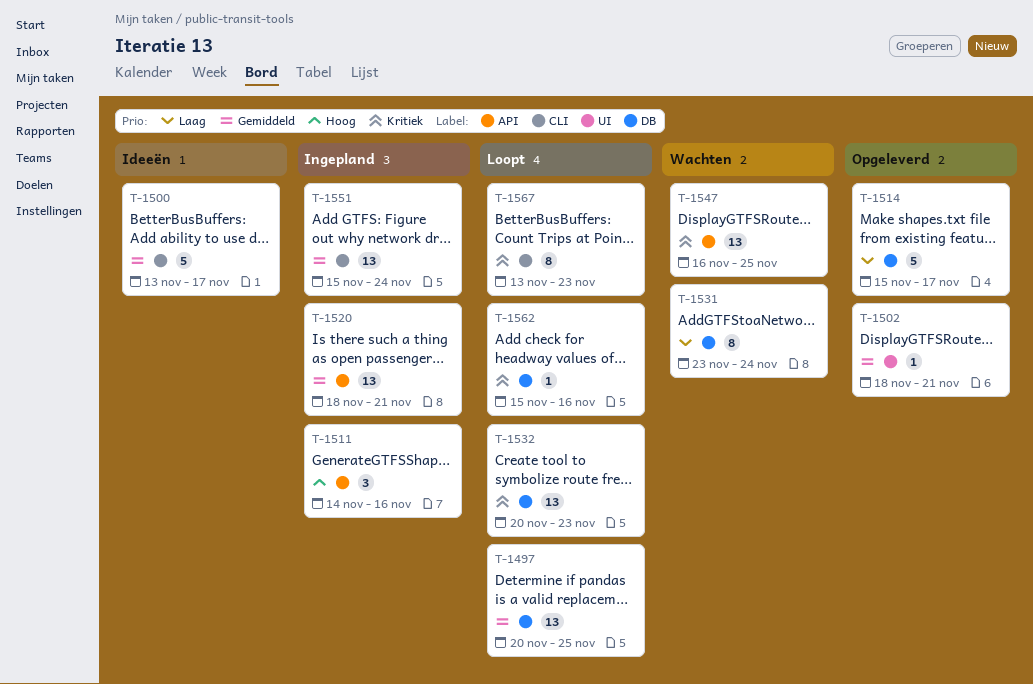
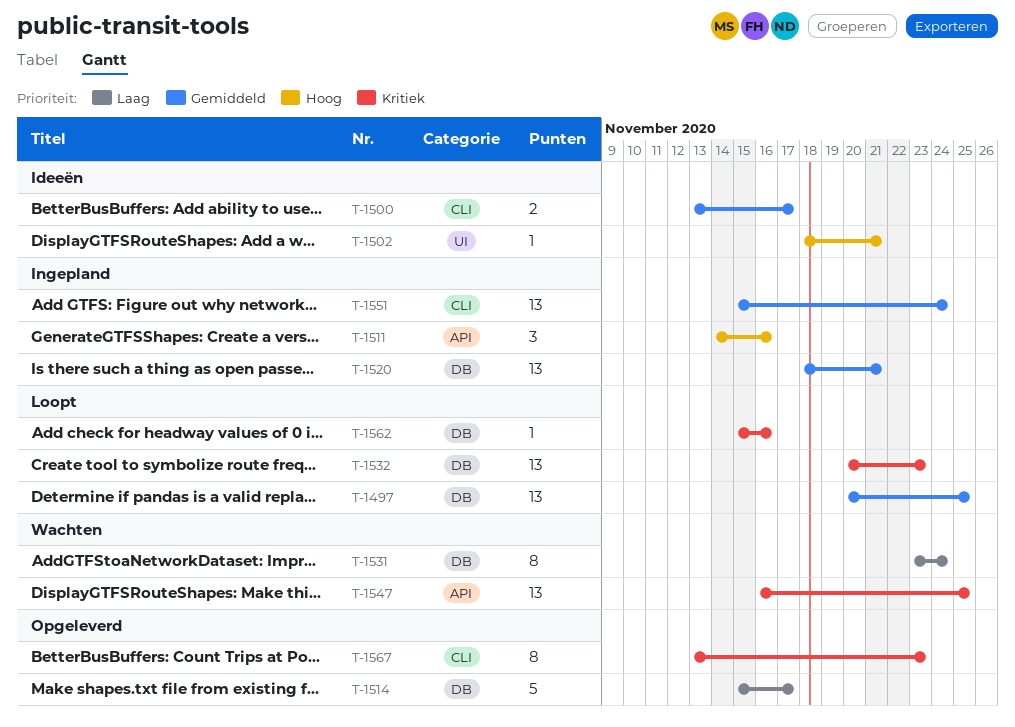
T-1500, estimate: 5 -> 2
T-1502, status: Opgeleverd -> Ideeën
T-1502, priority: Gemiddeld -> Hoog
T-1520, label: API -> DB
T-1567, status: Loopt -> Opgeleverd

